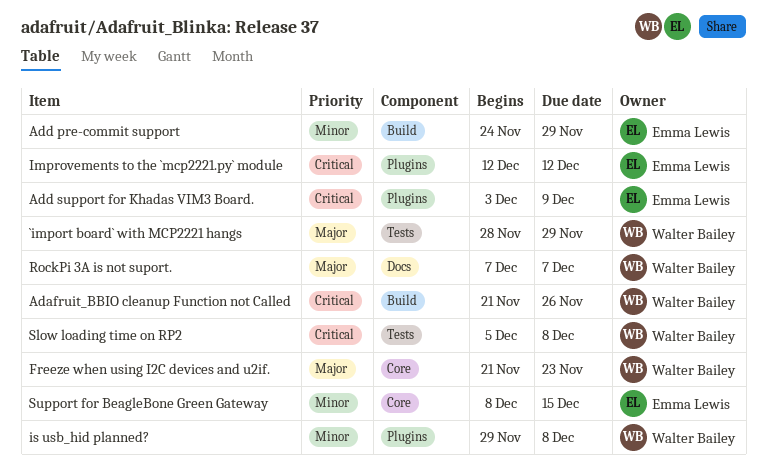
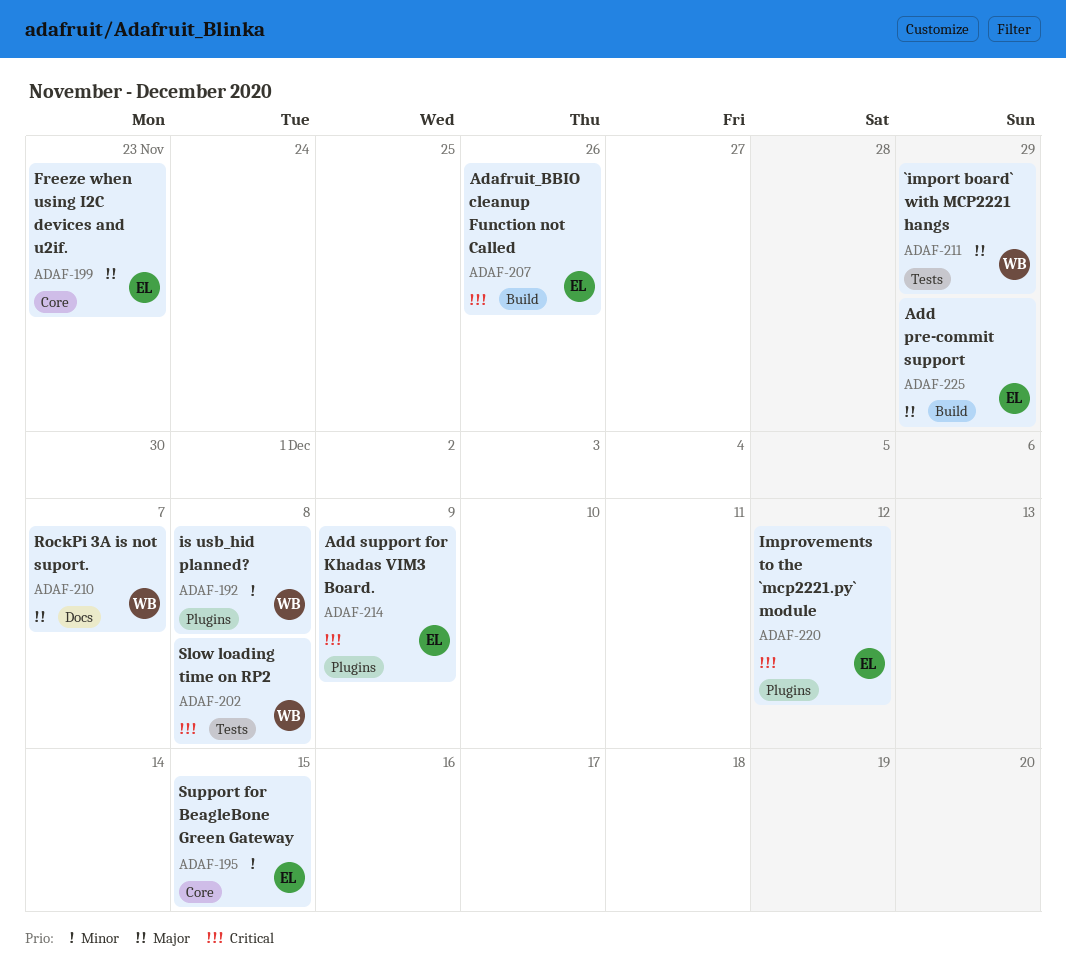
Adafruit_BBIO cleanup Function not Called, owner: Walter Bailey -> Emma Lewis
Add pre-commit support, priority: Minor -> Major
Freeze when using I2C devices and u2if., owner: Walter Bailey -> Emma Lewis

